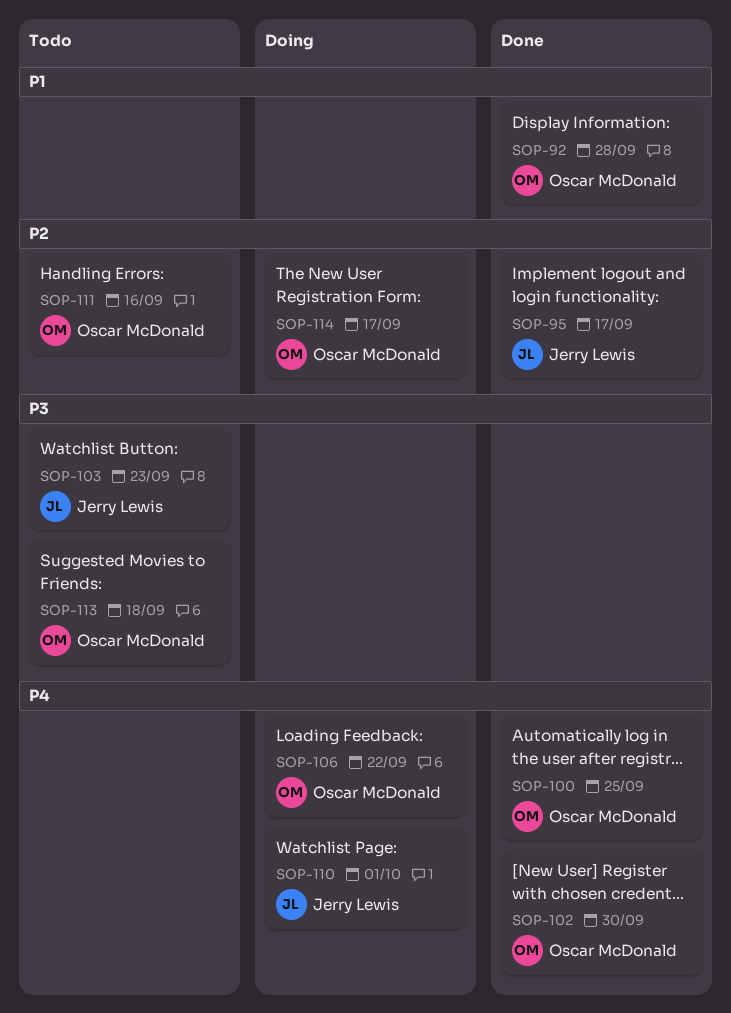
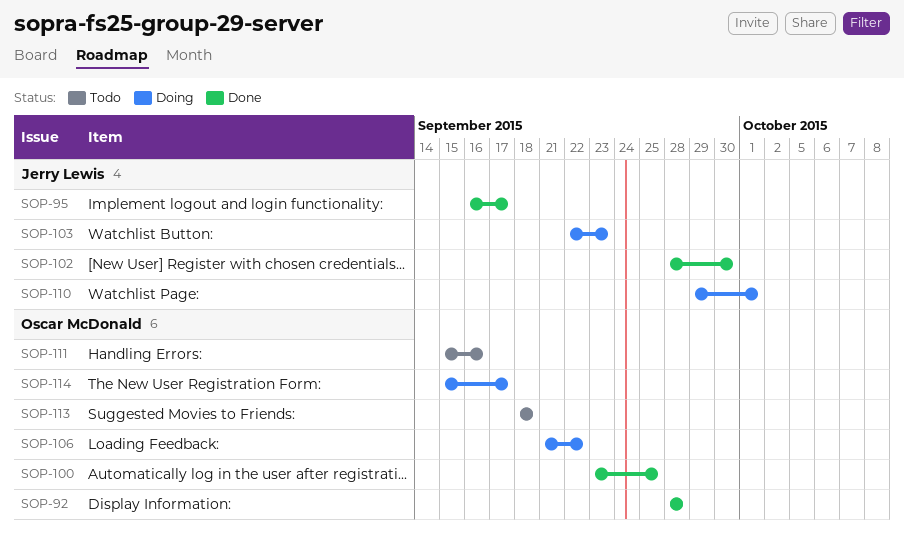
SOP-102, owner: Oscar McDonald -> Jerry Lewis
SOP-103, status: Todo -> Doing

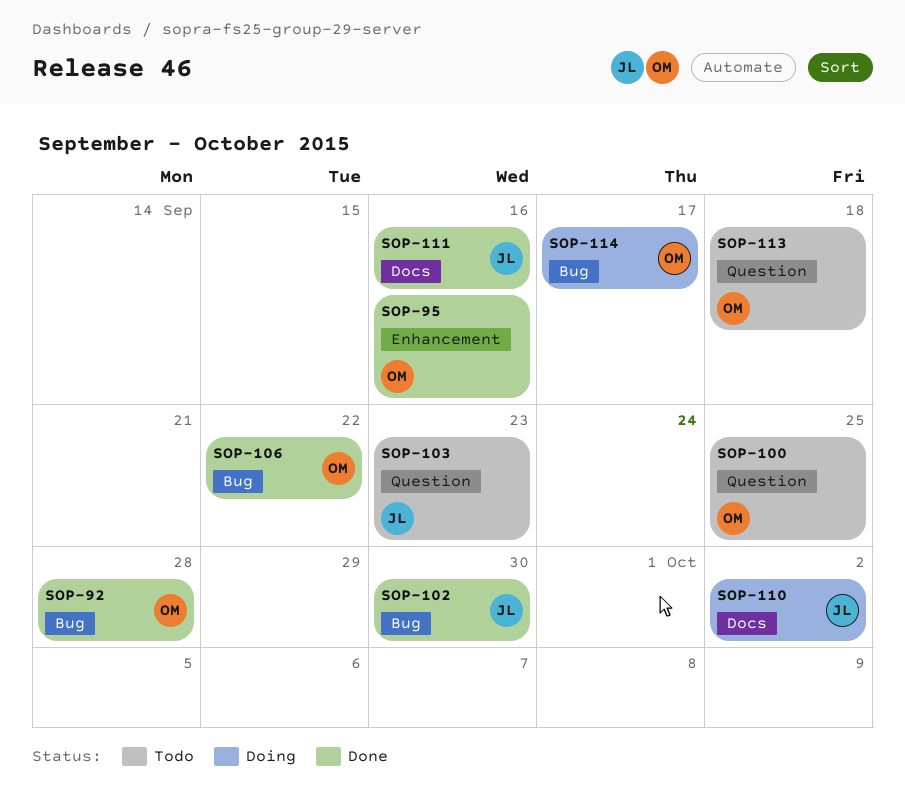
SOP-95, owner: Jerry Lewis -> Oscar McDonald
SOP-95, due: Sep 17 -> Sep 16
SOP-100, status: Done -> Todo
SOP-103, status: Doing -> Todo
SOP-106, status: Doing -> Done
SOP-110, due: Oct 1 -> Oct 2
SOP-111, status: Todo -> Done
SOP-111, owner: Oscar McDonald -> Jerry Lewis

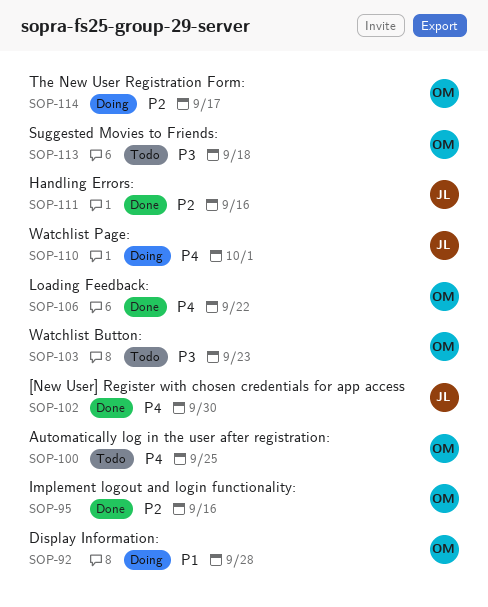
SOP-92, status: Done -> Doing
SOP-103, owner: JL -> OM
SOP-110, due: Oct 2 -> Oct 1

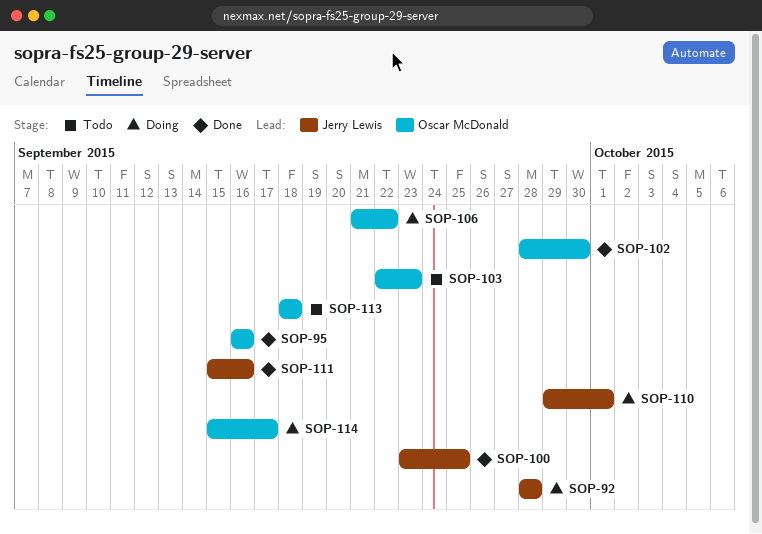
SOP-92, owner: Oscar McDonald -> Jerry Lewis
SOP-100, status: Todo -> Done
SOP-100, owner: Oscar McDonald -> Jerry Lewis
SOP-102, owner: Jerry Lewis -> Oscar McDonald
SOP-106, status: Done -> Doing

